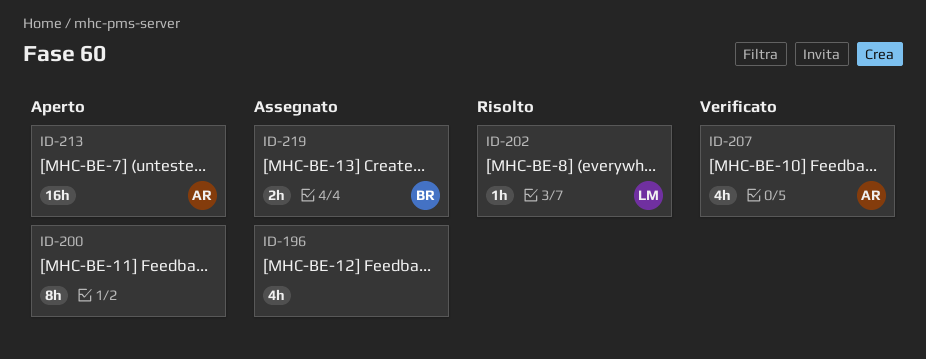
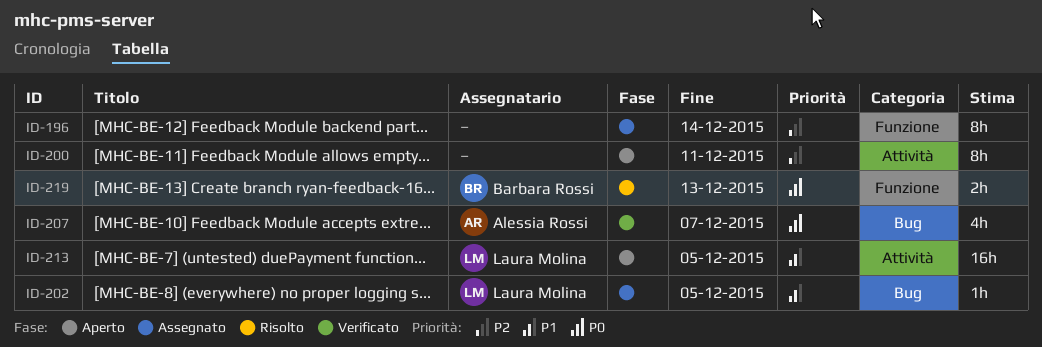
ID-196, estimate: 4h -> 8h
ID-202, status: Risolto -> Assegnato
ID-213, owner: Alessia Rossi -> Laura Molina
ID-219, status: Assegnato -> Risolto

